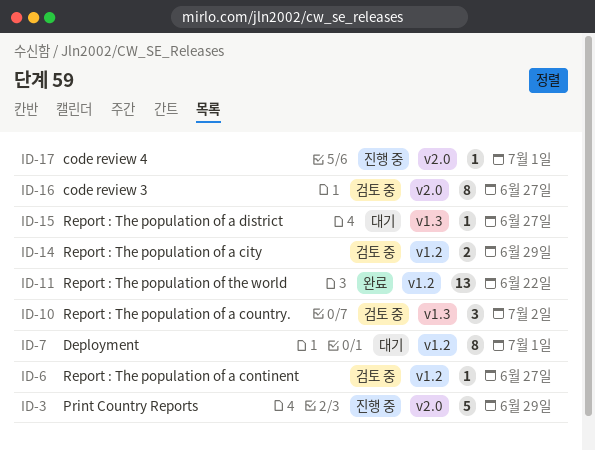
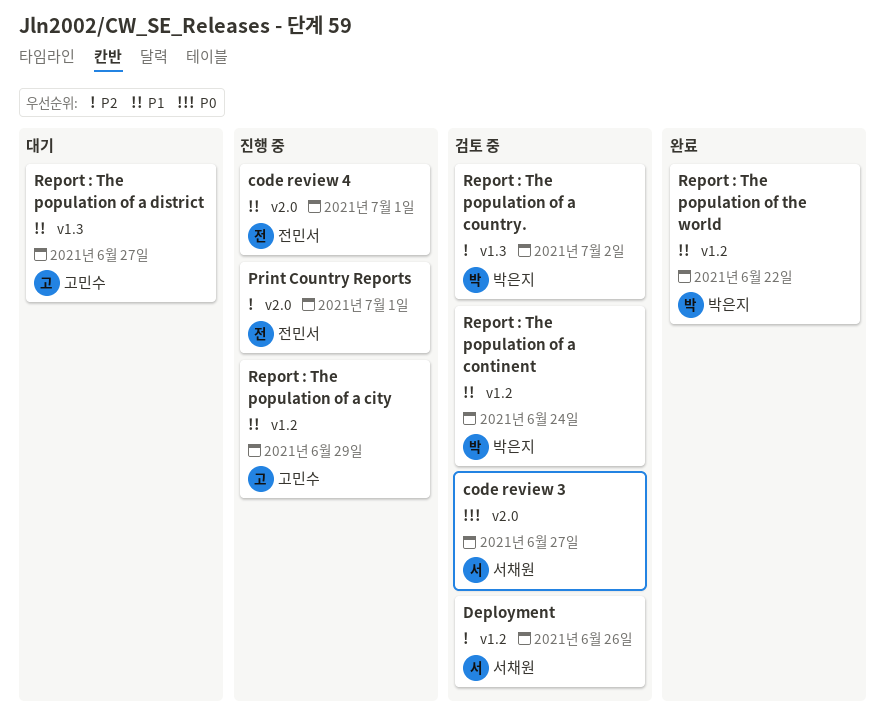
Deployment, status: 대기 -> 검토 중
Deployment, due: Jul 1 -> Jun 26
Print Country Reports, due: Jun 29 -> Jul 1
Report : The population of a city, status: 검토 중 -> 진행 중
Report : The population of a continent, due: Jun 27 -> Jun 24

